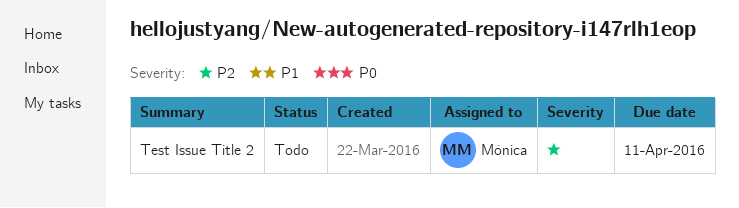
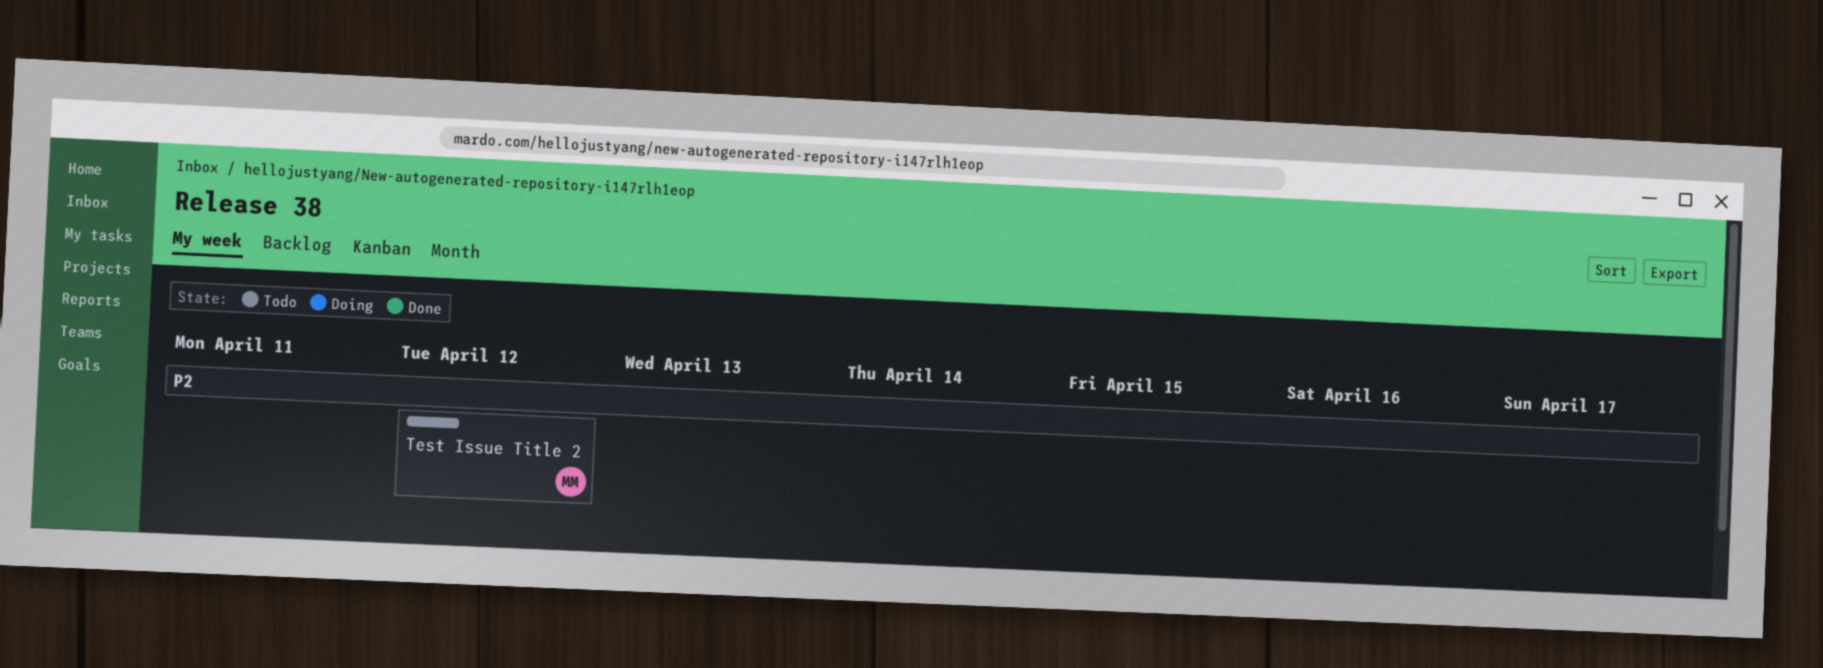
Test Issue Title 2, due: Apr 11 -> Apr 12

